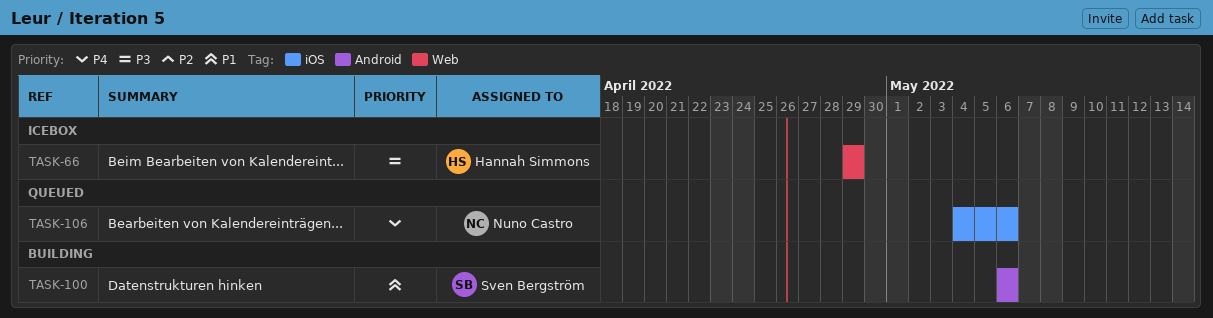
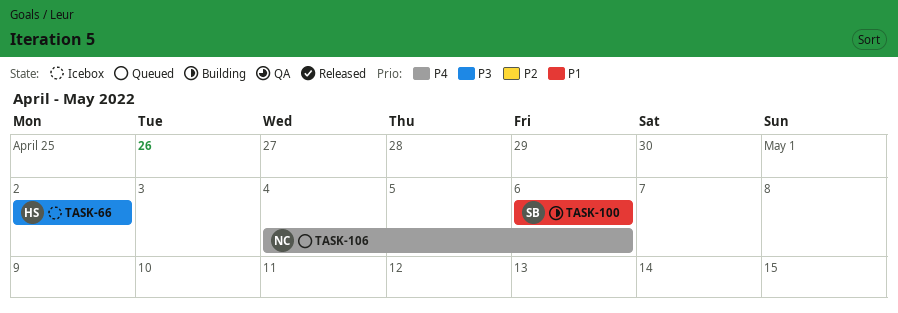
TASK-66, start: Apr 29 -> May 2
TASK-66, due: Apr 29 -> May 2

